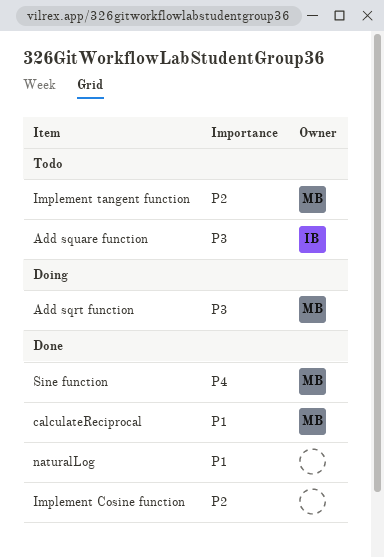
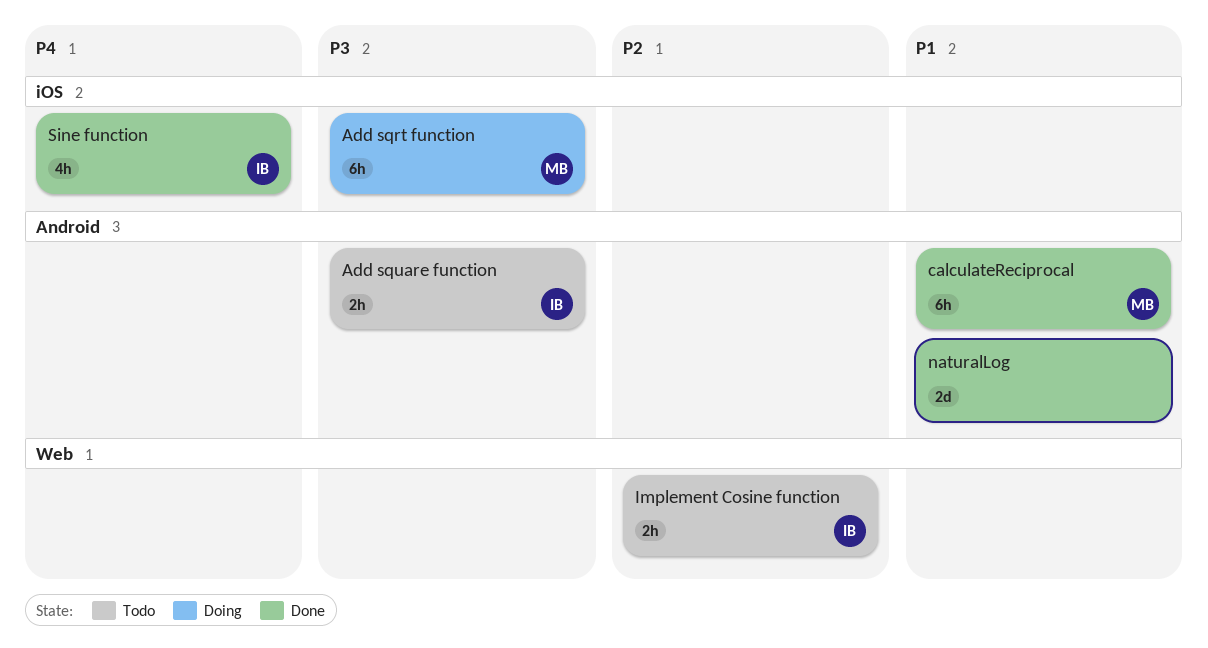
Implement Cosine function, status: Done -> Todo
Implement Cosine function, owner: none -> IB
Implement tangent function: present -> none
Sine function, owner: MB -> IB

